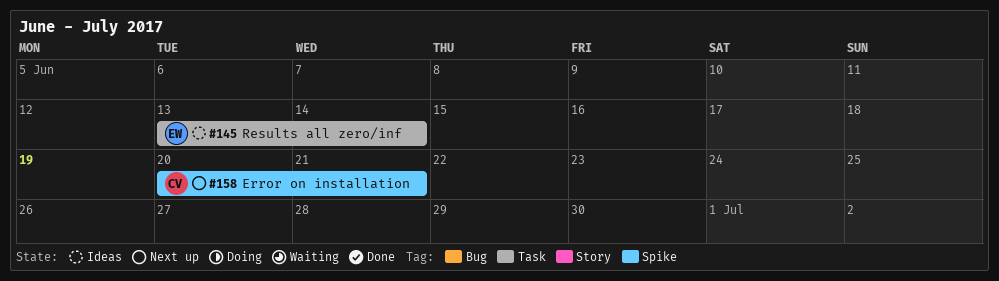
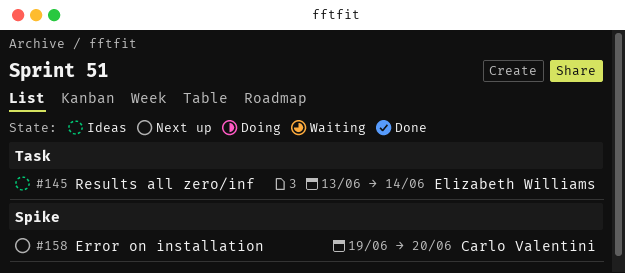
#158, start: Jun 20 -> Jun 19
#158, due: Jun 21 -> Jun 20

